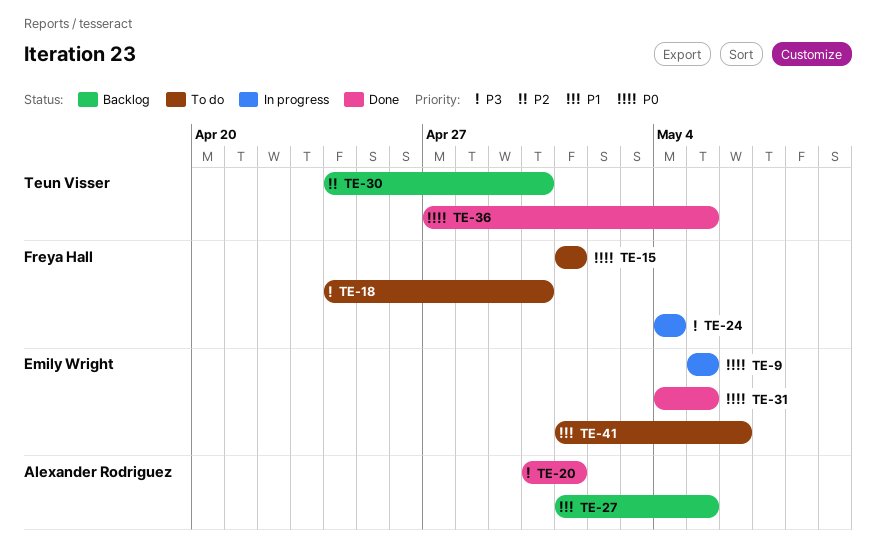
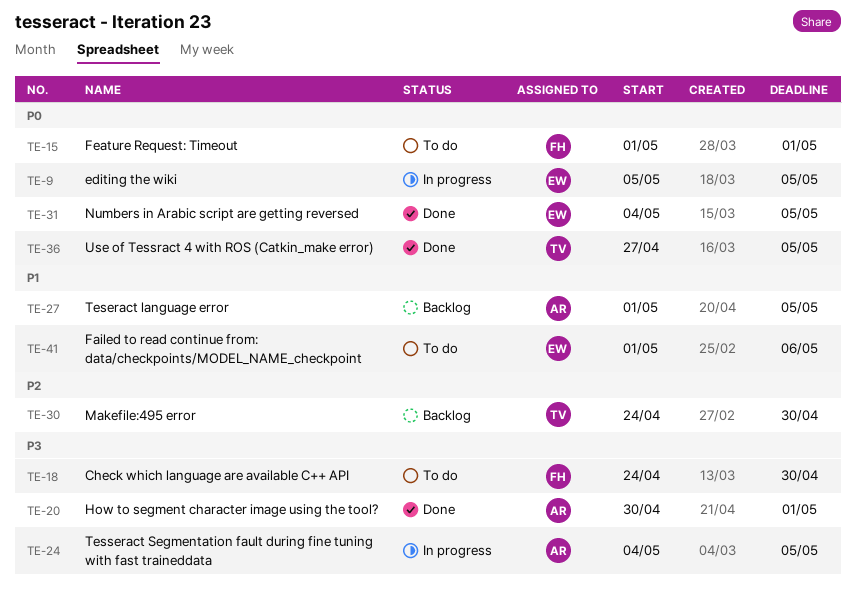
TE-24, owner: Freya Hall -> Alexander Rodriguez
TE-24, due: May 4 -> May 5

